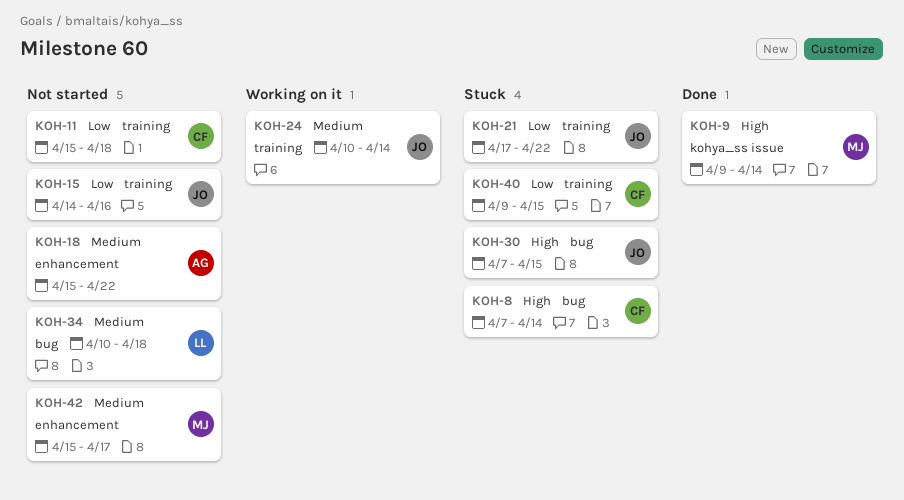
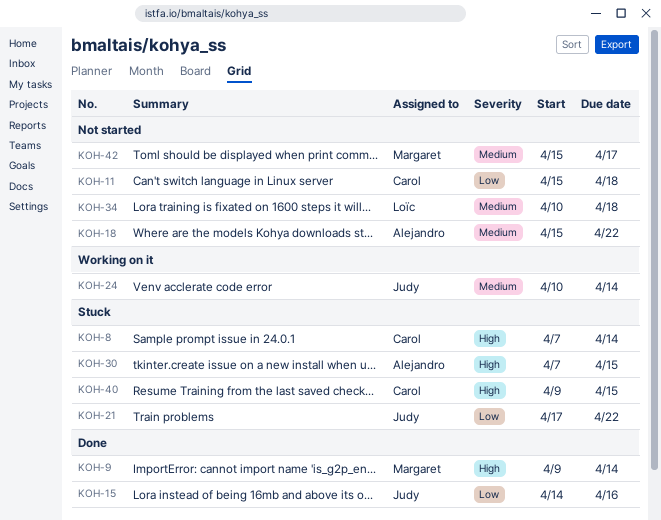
KOH-15, status: Not started -> Done
KOH-30, owner: Judy -> Alejandro
KOH-40, priority: Low -> High

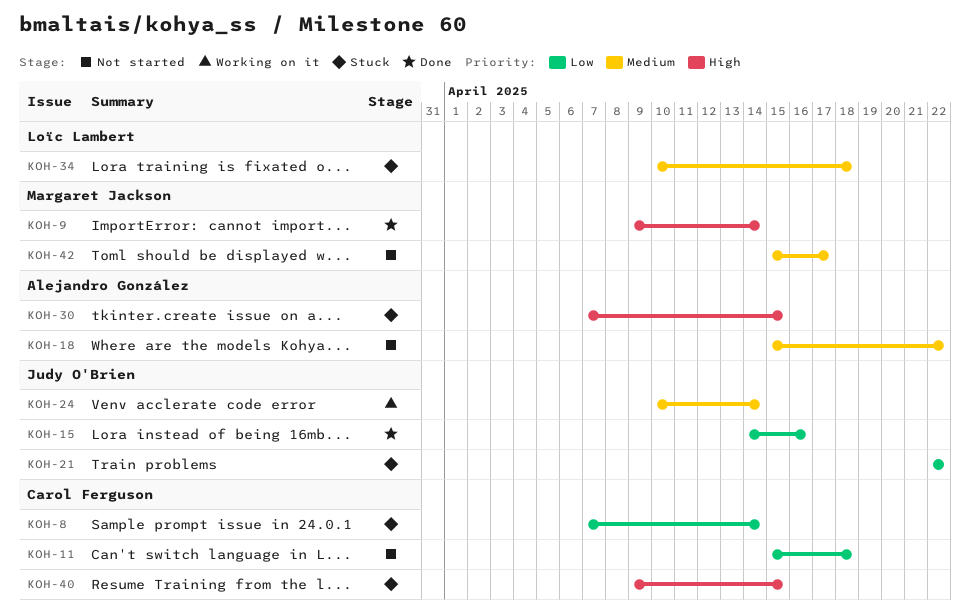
KOH-8, priority: High -> Low
KOH-21, start: Apr 17 -> Apr 22
KOH-34, status: Not started -> Stuck

